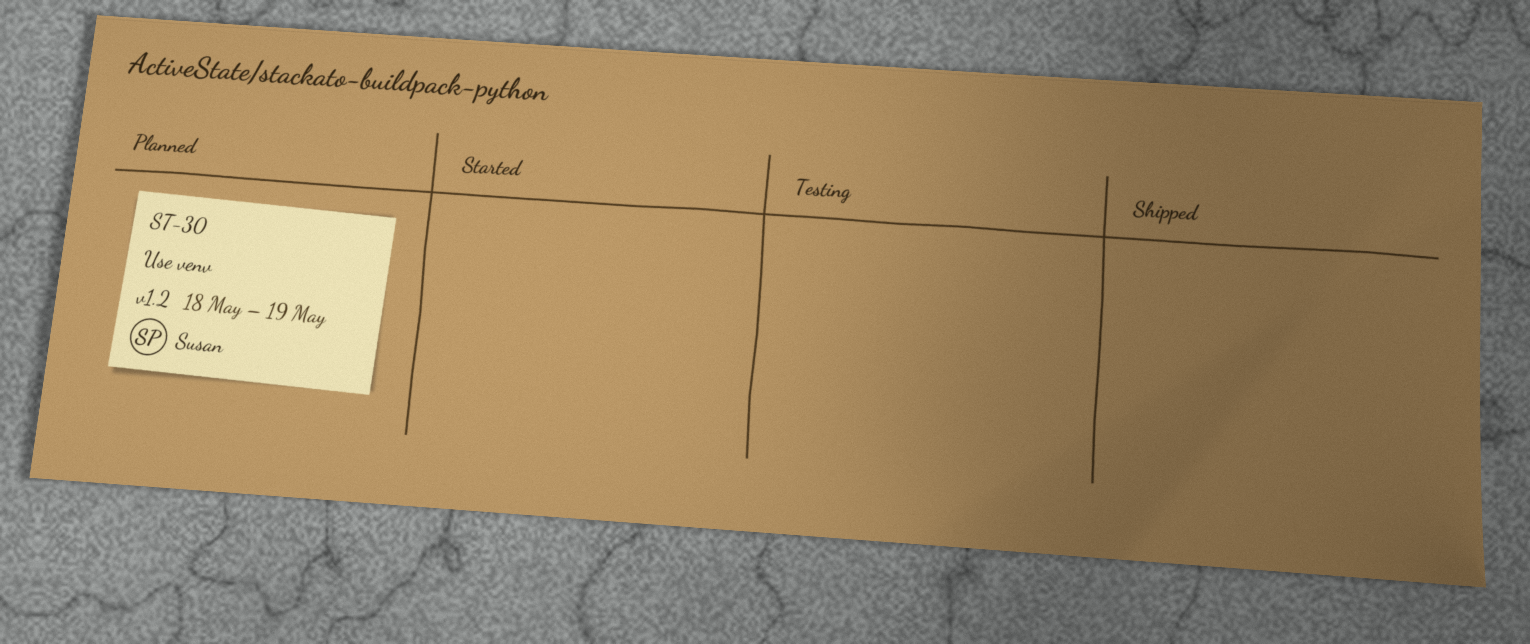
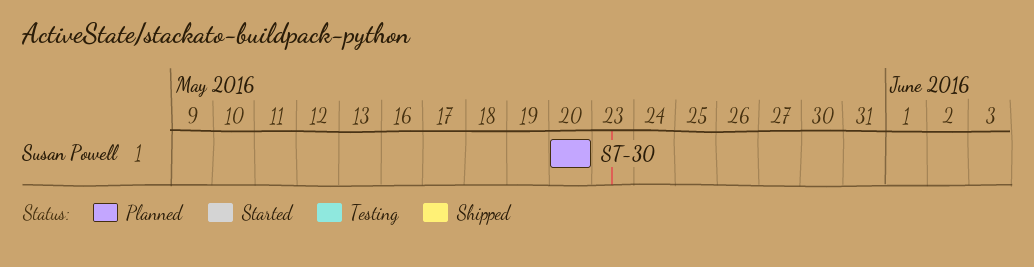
ST-30, start: May 18 -> May 20
ST-30, due: May 19 -> May 20

